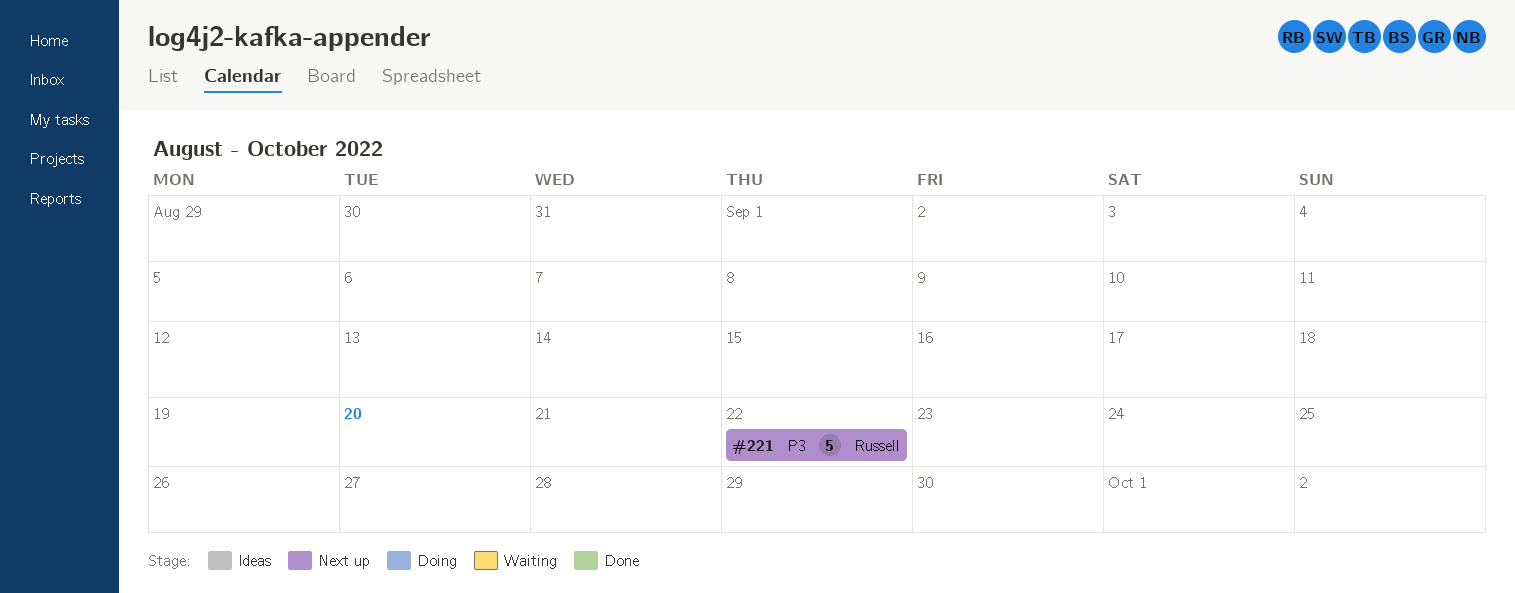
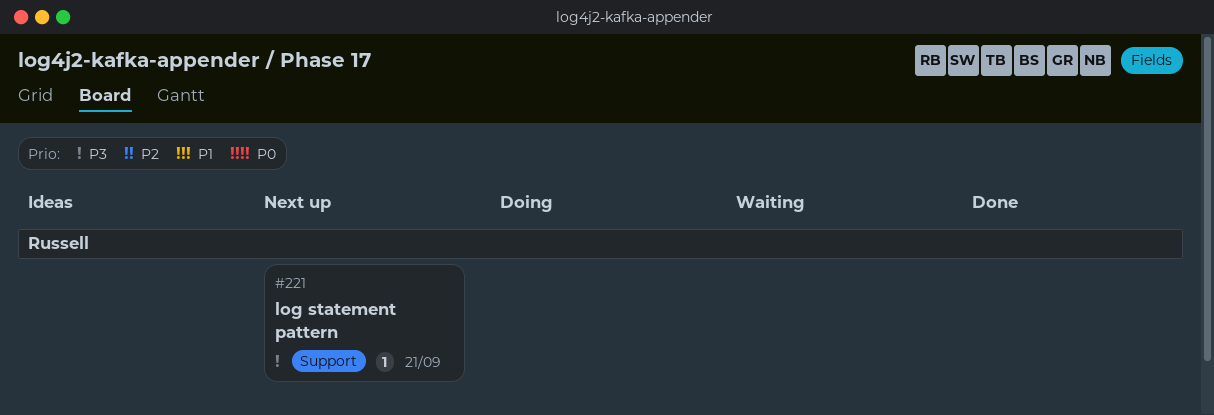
#221, estimate: 5 -> 1
#221, due: Sep 22 -> Sep 21

